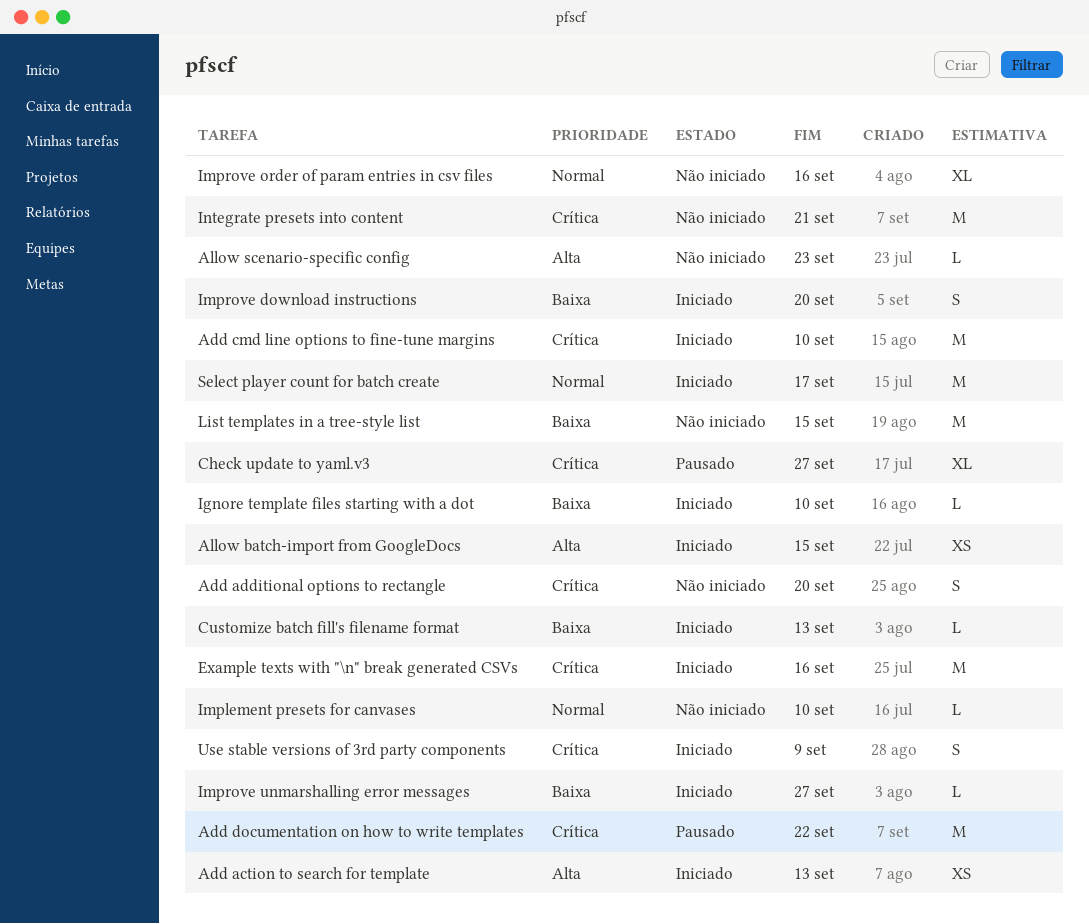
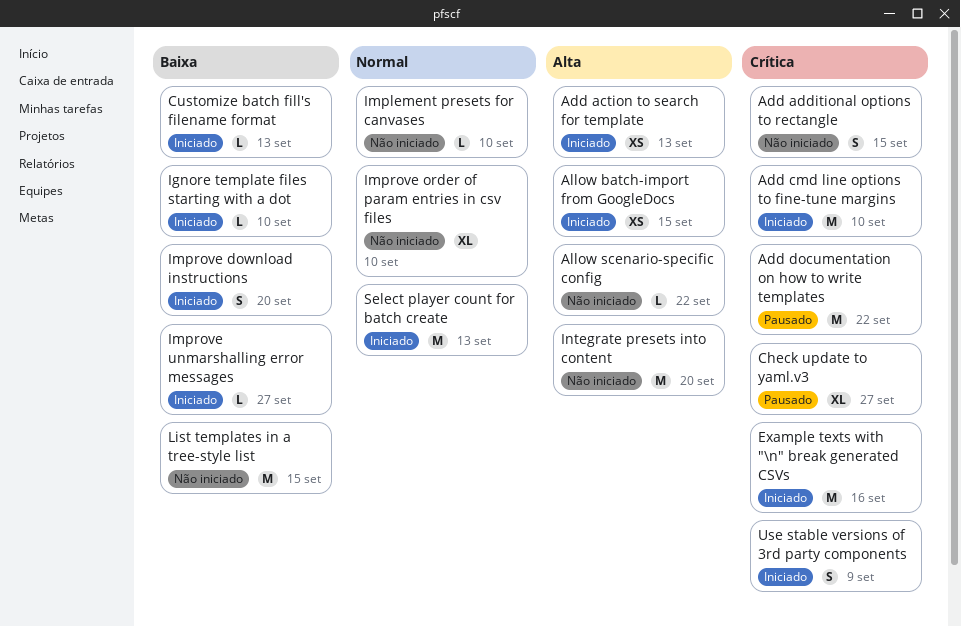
Add additional options to rectangle, due: Sep 20 -> Sep 15
Allow scenario-specific config, due: Sep 23 -> Sep 22
Improve order of param entries in csv files, due: Sep 16 -> Sep 10
Integrate presets into content, priority: Crítica -> Alta
Integrate presets into content, due: Sep 21 -> Sep 20
Select player count for batch create, due: Sep 17 -> Sep 13

